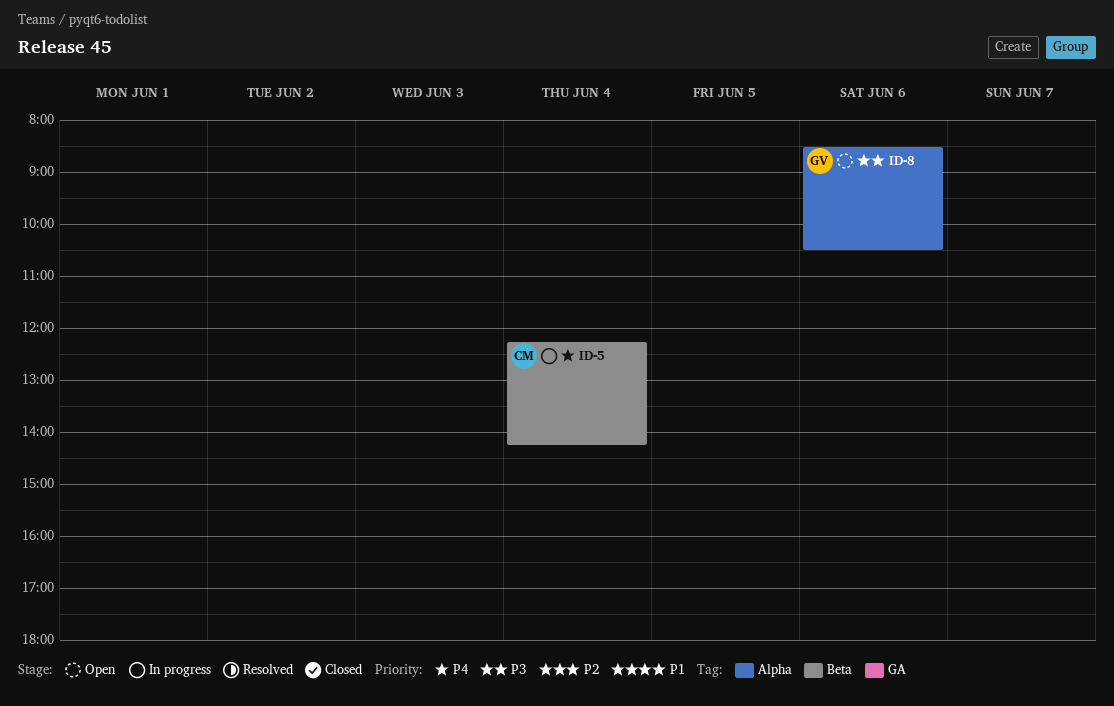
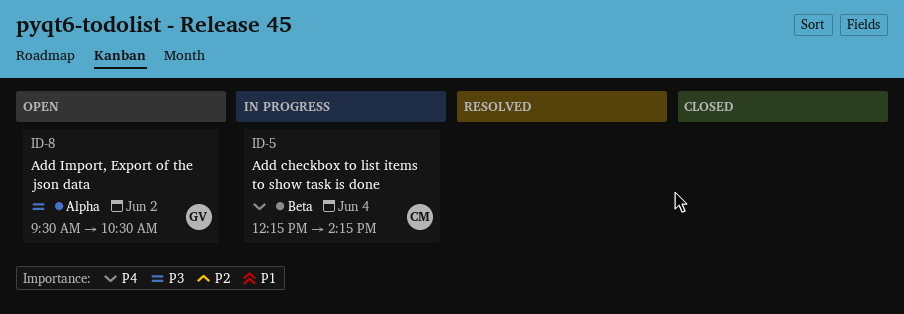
ID-8, day: Jun 6 -> Jun 2
ID-8, begins: 08:30 -> 09:30

